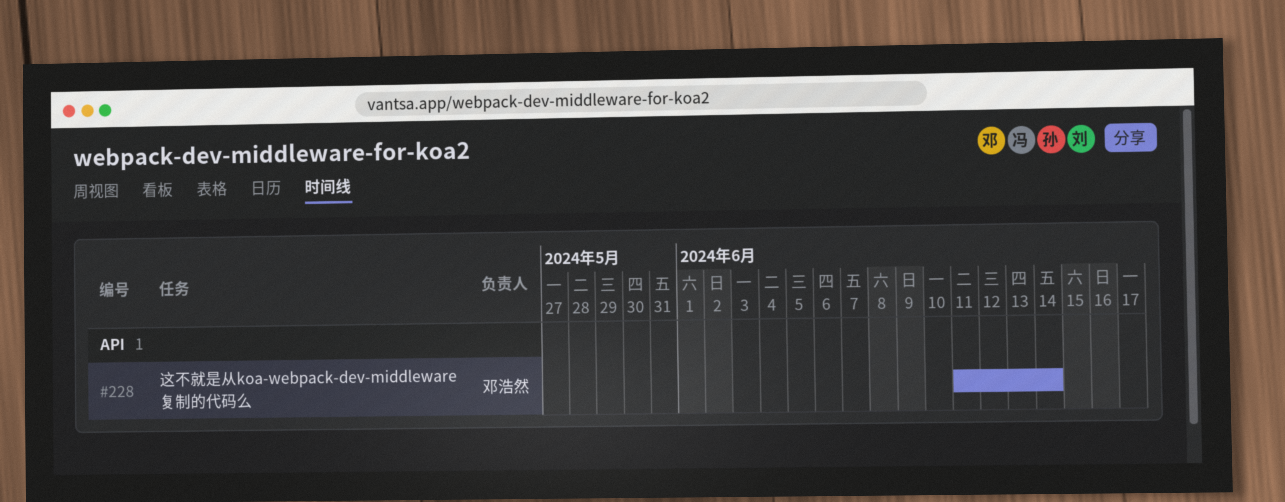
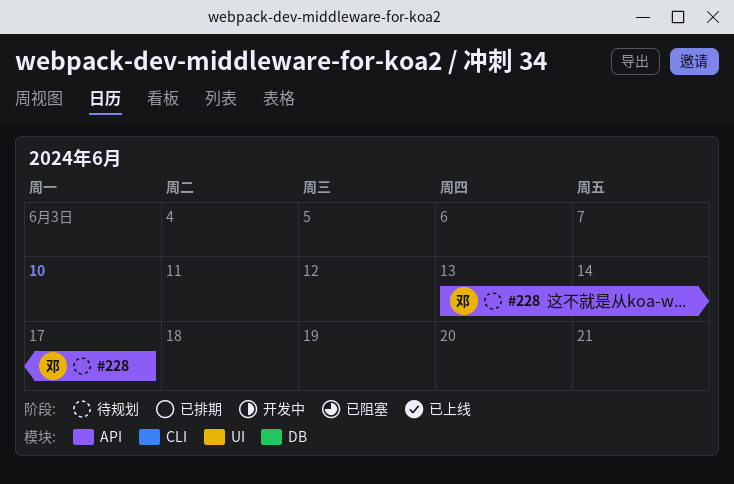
#228, start: Jun 11 -> Jun 13
#228, due: Jun 14 -> Jun 17

